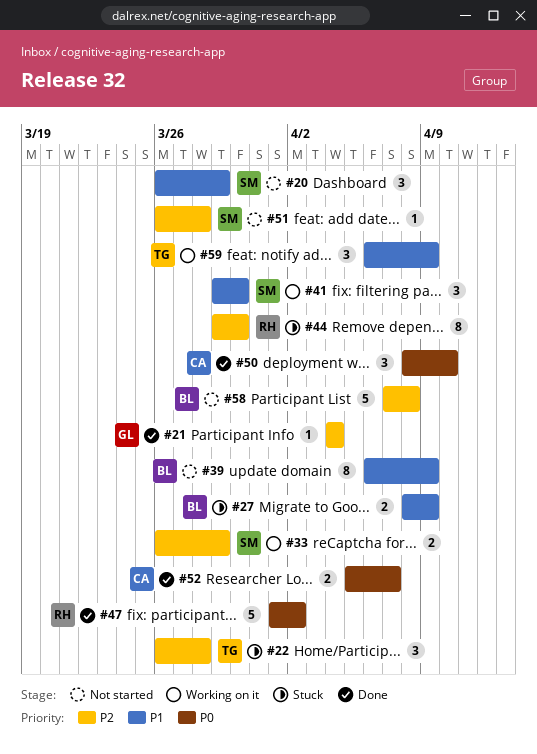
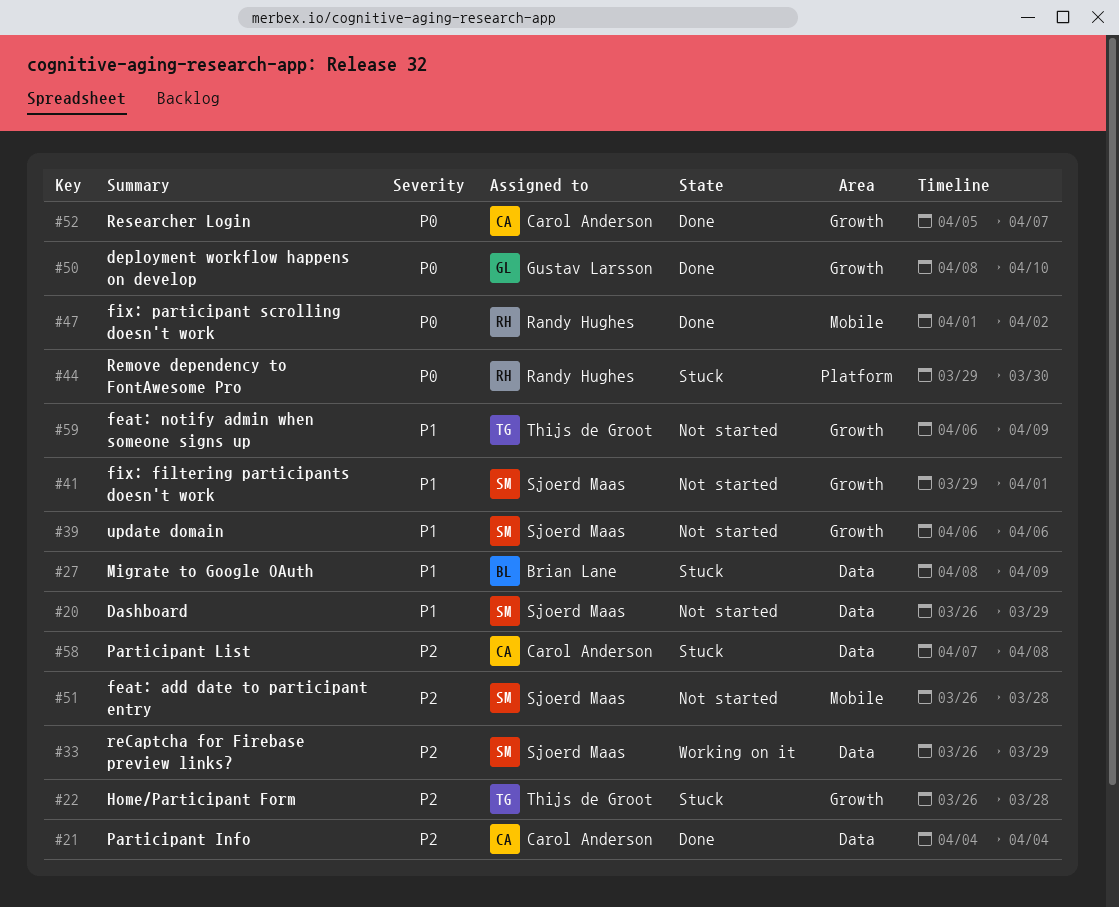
#21, owner: Gustav Larsson -> Carol Anderson
#39, owner: Brian Lane -> Sjoerd Maas
#39, due: Apr 9 -> Apr 6
#41, status: Working on it -> Not started
#41, due: Mar 30 -> Apr 1
#44, priority: P2 -> P0
#50, owner: Carol Anderson -> Gustav Larsson
#58, status: Not started -> Stuck
#58, owner: Brian Lane -> Carol Anderson
#59, status: Working on it -> Not started

